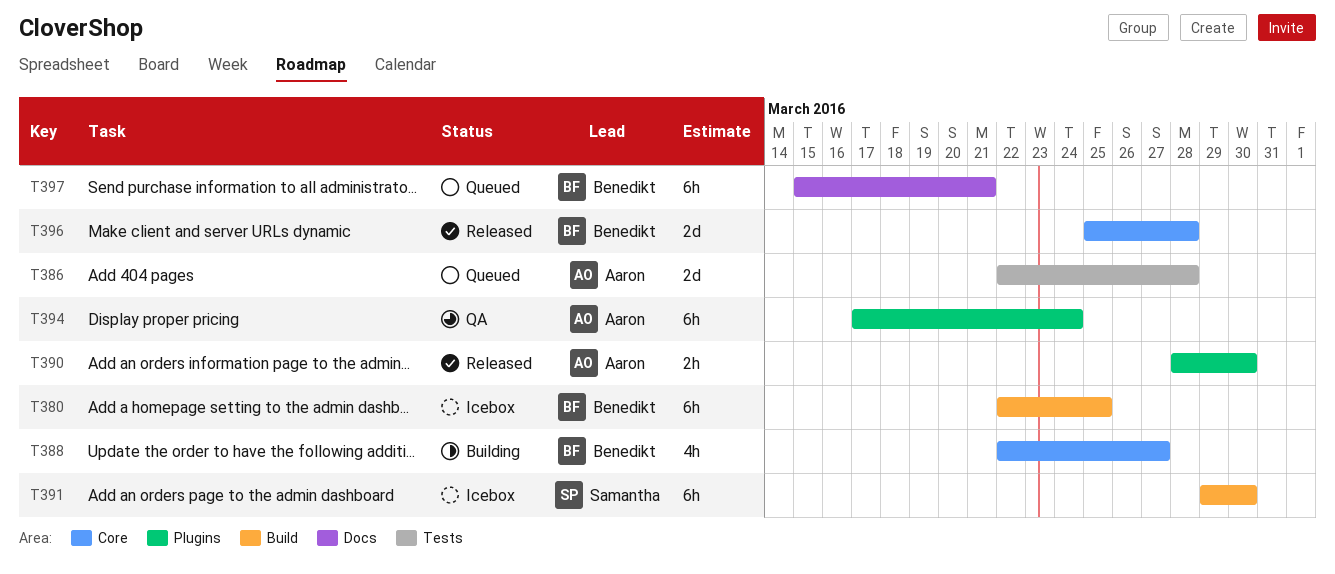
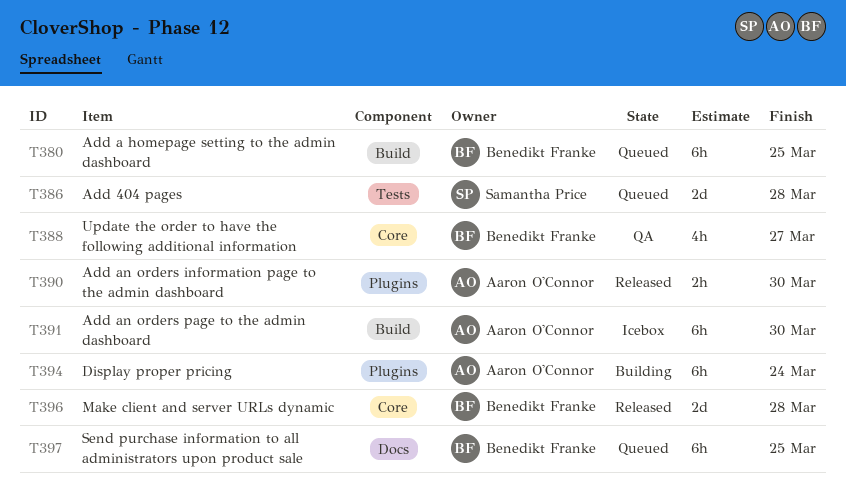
T380, status: Icebox -> Queued
T386, owner: Aaron O'Connor -> Samantha Price
T388, status: Building -> QA
T391, owner: Samantha Price -> Aaron O'Connor
T394, status: QA -> Building
T397, due: Mar 21 -> Mar 25

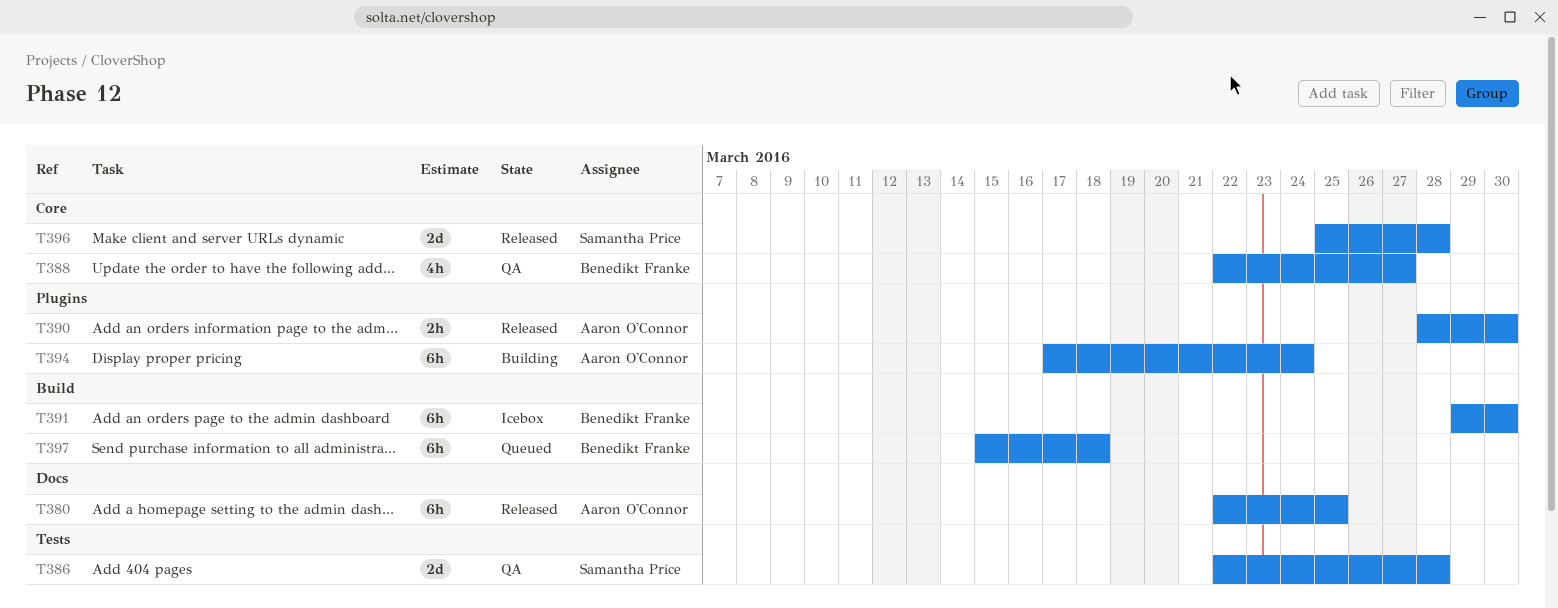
T380, status: Queued -> Released
T380, owner: Benedikt Franke -> Aaron O'Connor
T380, label: Build -> Docs
T386, status: Queued -> QA
T391, owner: Aaron O'Connor -> Benedikt Franke
T396, owner: Benedikt Franke -> Samantha Price
T397, label: Docs -> Build
T397, due: Mar 25 -> Mar 18

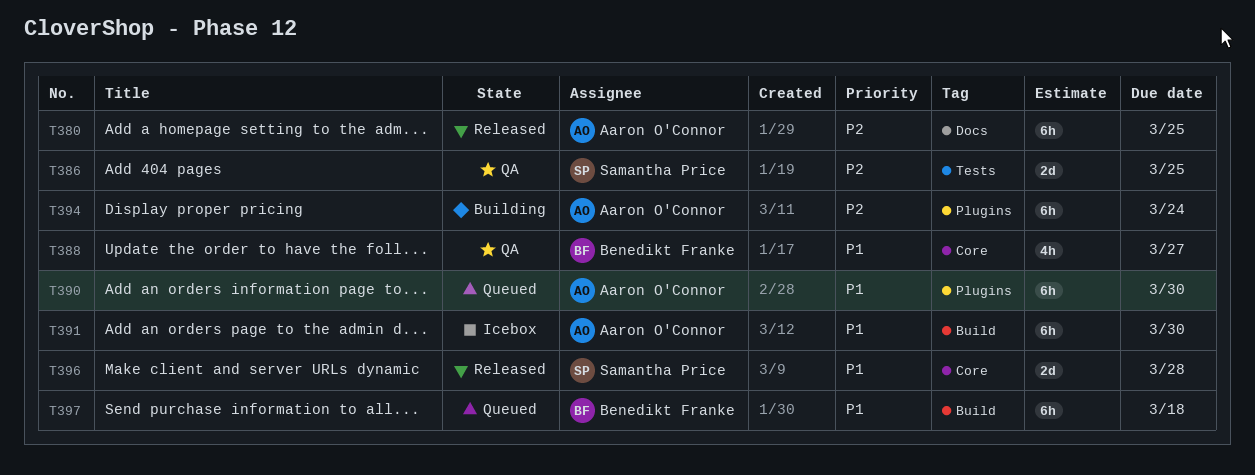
T386, due: Mar 28 -> Mar 25
T390, status: Released -> Queued
T390, estimate: 2h -> 6h
T391, owner: Benedikt Franke -> Aaron O'Connor

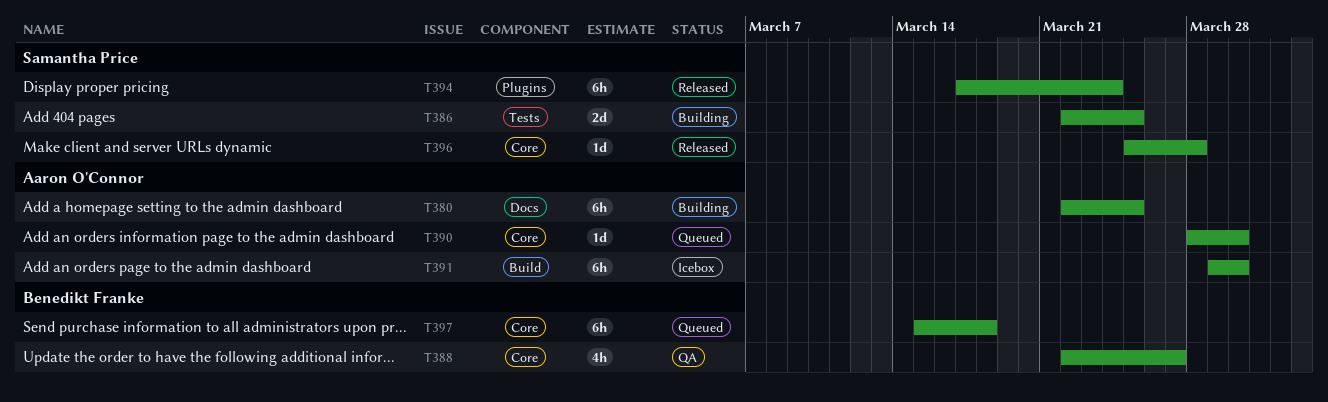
T380, status: Released -> Building
T386, status: QA -> Building
T390, label: Plugins -> Core
T390, estimate: 6h -> 1d
T394, status: Building -> Released
T394, owner: Aaron O'Connor -> Samantha Price
T396, estimate: 2d -> 1d
T397, label: Build -> Core

